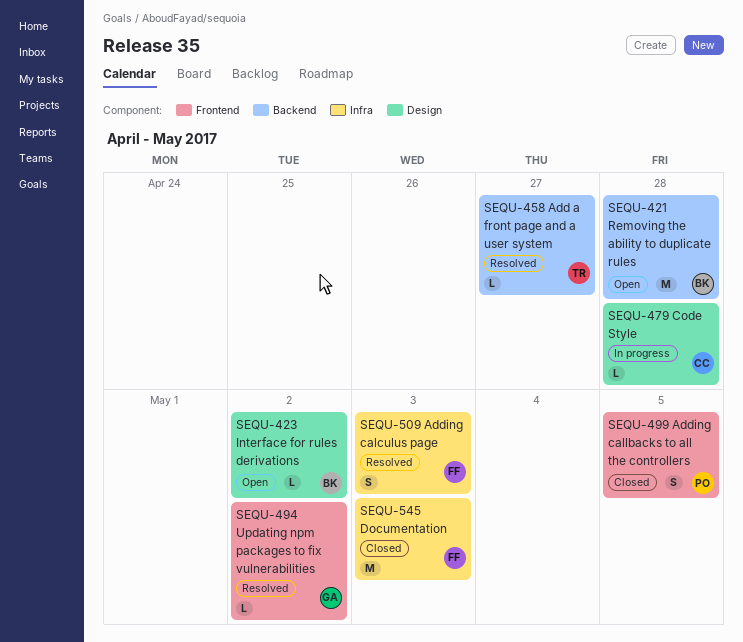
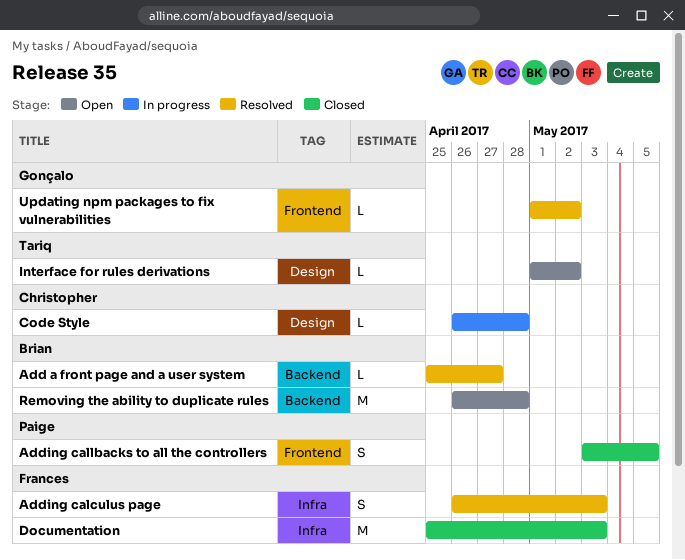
Add a front page and a user system, owner: Tariq -> Brian
Interface for rules derivations, owner: Brian -> Tariq

